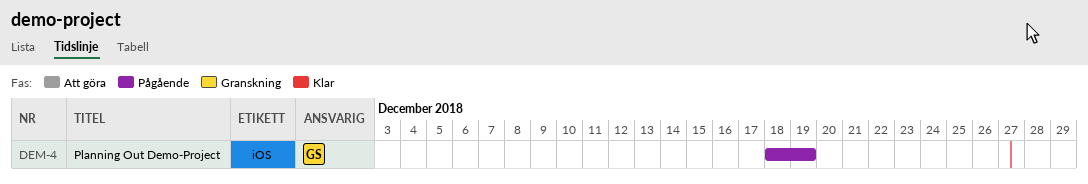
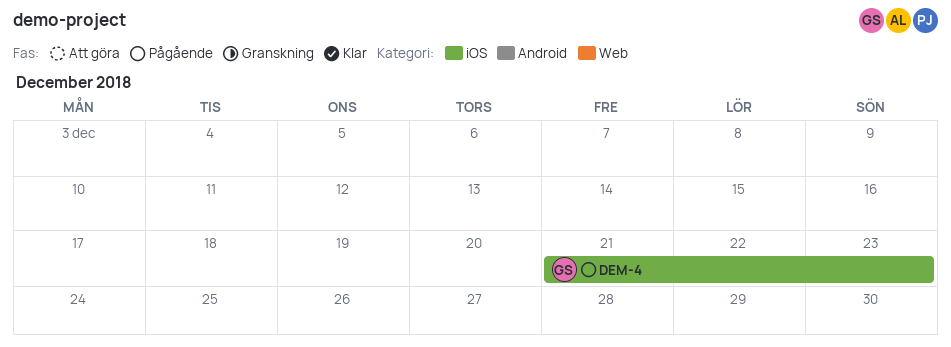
DEM-4, start: Dec 18 -> Dec 21
DEM-4, due: Dec 19 -> Dec 23

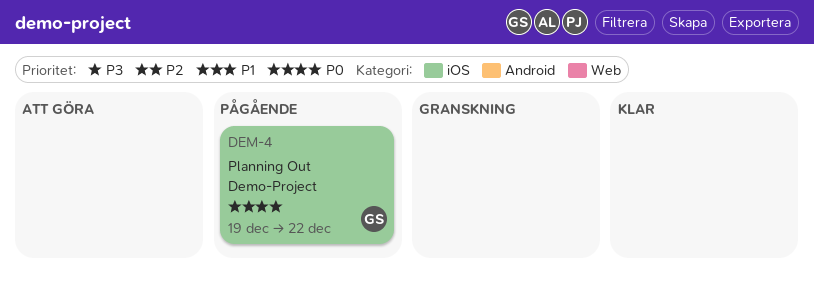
DEM-4, start: Dec 21 -> Dec 19
DEM-4, due: Dec 23 -> Dec 22

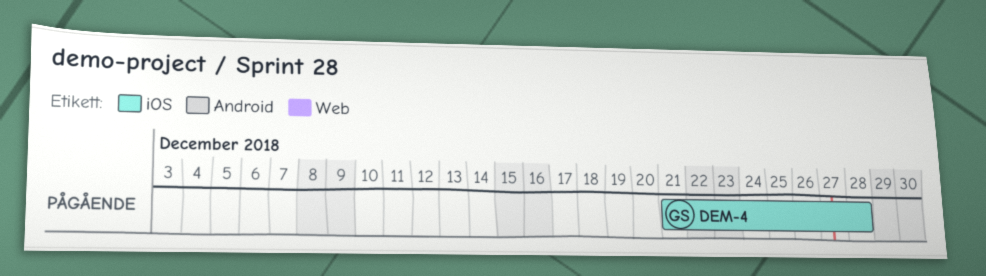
DEM-4, start: Dec 19 -> Dec 21
DEM-4, due: Dec 22 -> Dec 28

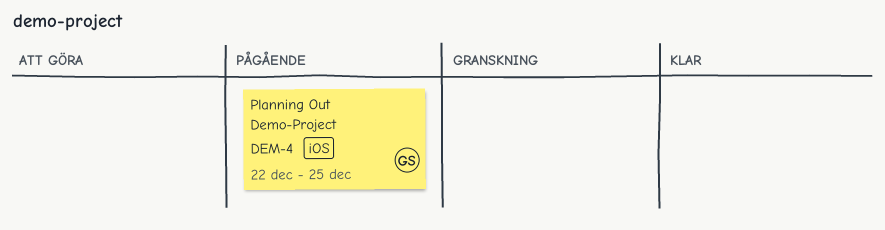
DEM-4, start: Dec 21 -> Dec 22
DEM-4, due: Dec 28 -> Dec 25

